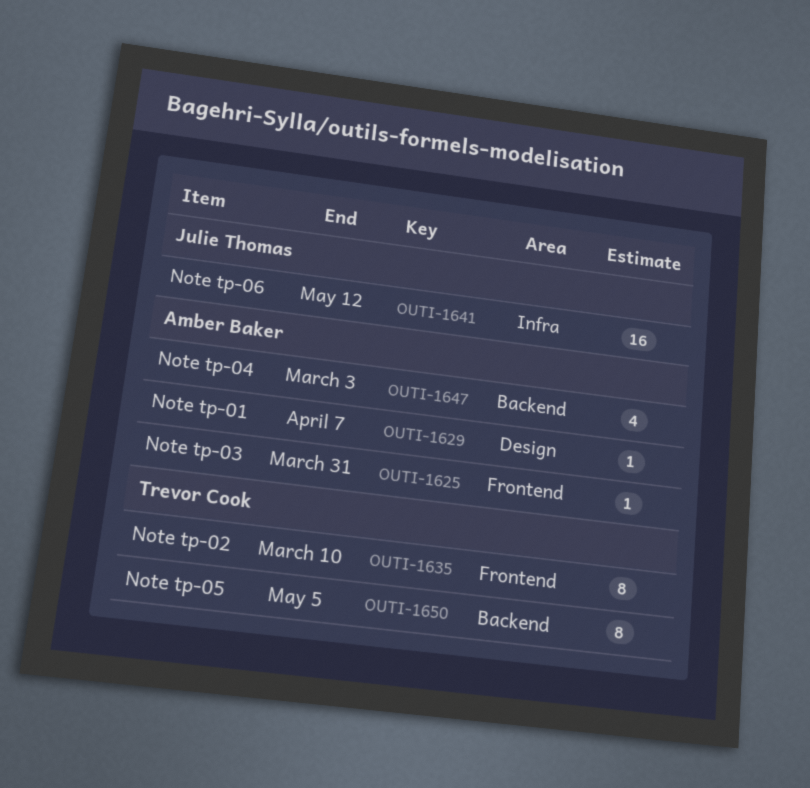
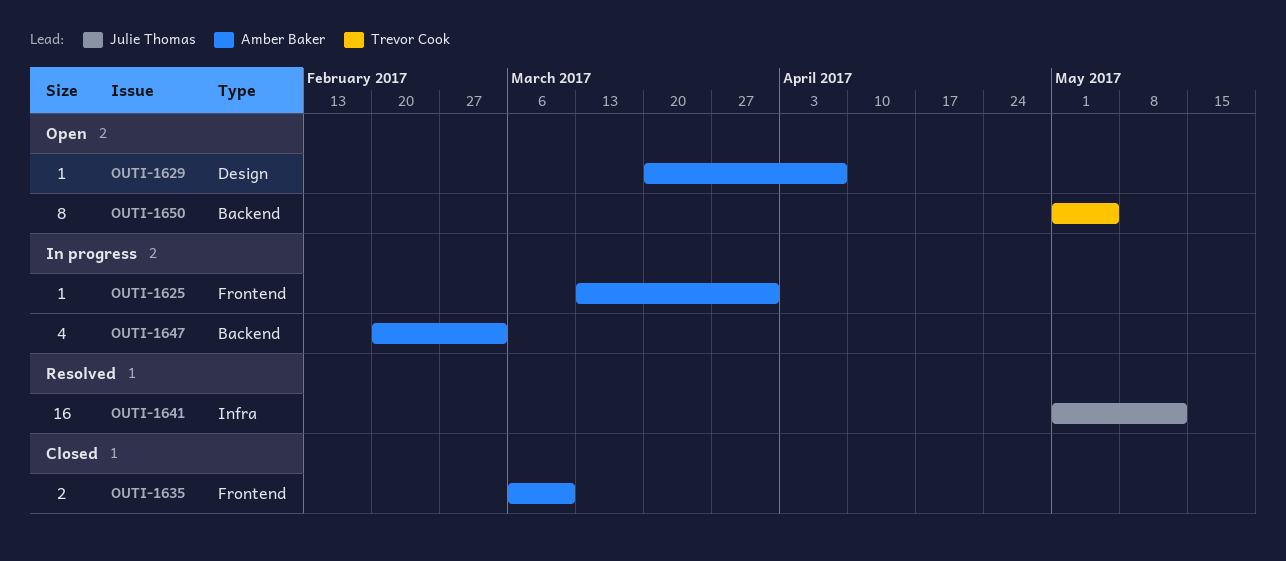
OUTI-1635, owner: Trevor Cook -> Amber Baker
OUTI-1635, estimate: 8 -> 2

